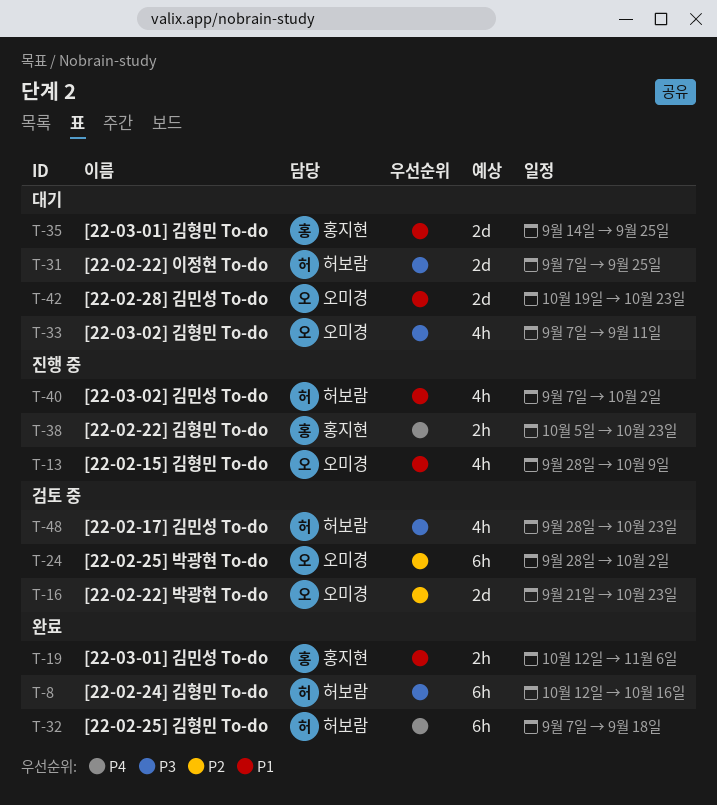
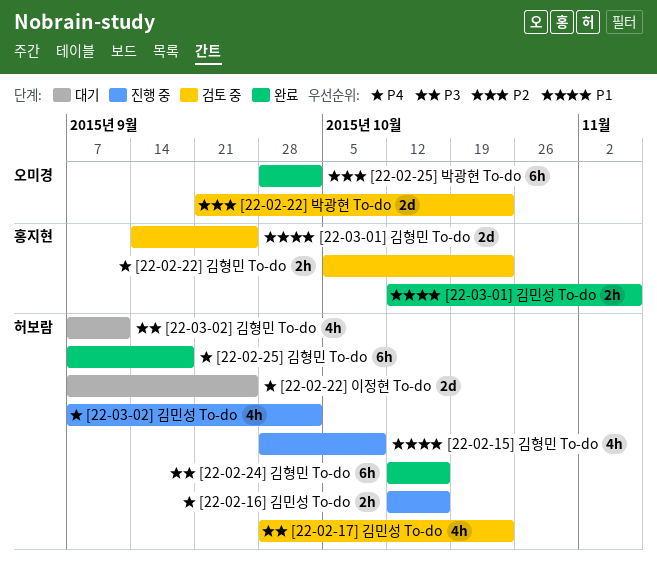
[22-02-15] 김형민 To-do, owner: 오미경 -> 허보람
[22-02-16] 김민성 To-do: none -> present
[22-02-22] 김형민 To-do, status: 진행 중 -> 검토 중
[22-02-22] 이정현 To-do, priority: P3 -> P4
[22-02-25] 박광현 To-do, status: 검토 중 -> 완료
[22-02-28] 김민성 To-do: present -> none
[22-03-01] 김형민 To-do, status: 대기 -> 검토 중
[22-03-02] 김민성 To-do, priority: P1 -> P4
[22-03-02] 김형민 To-do, owner: 오미경 -> 허보람

